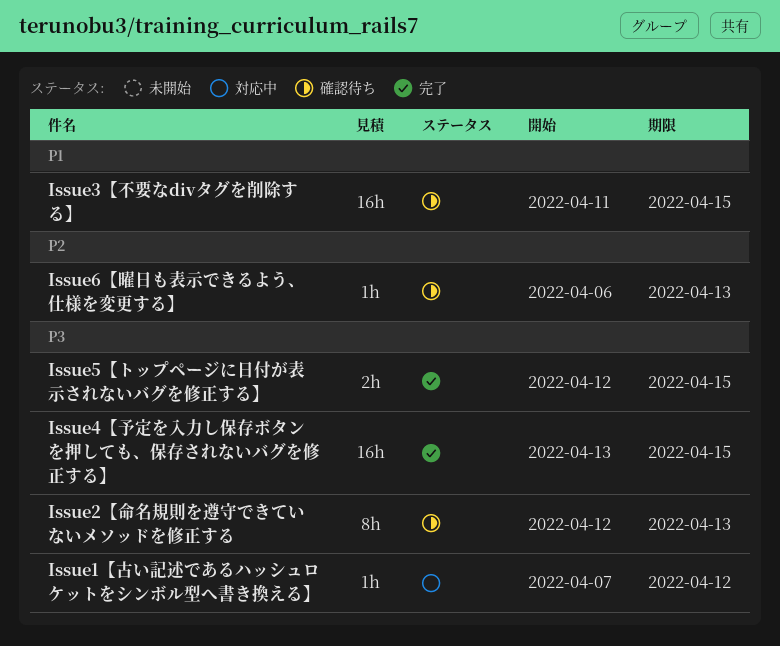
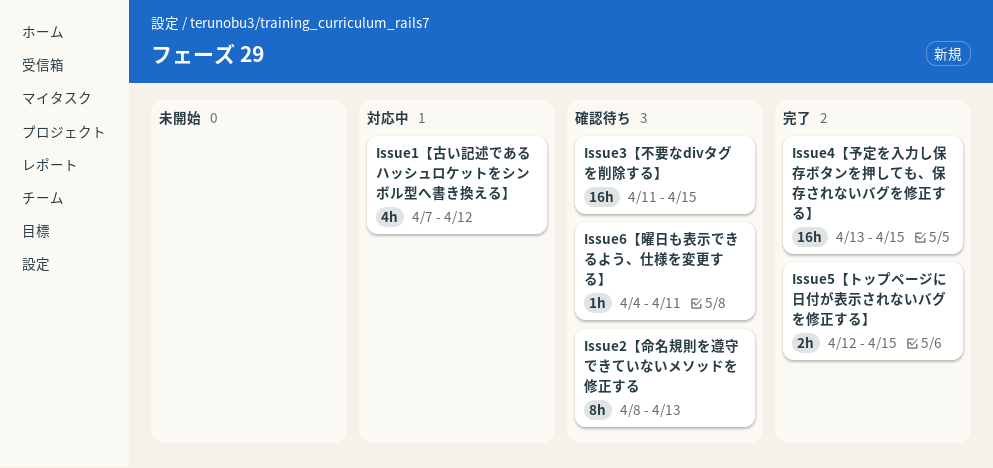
Issue1【古い記述であるハッシュロケットをシンボル型へ書き換える】, estimate: 1h -> 4h
Issue2【命名規則を遵守できていないメソッドを修正する, start: Apr 12 -> Apr 8
Issue6【曜日も表示できるよう、仕様を変更する】, start: Apr 6 -> Apr 4
Issue6【曜日も表示できるよう、仕様を変更する】, due: Apr 13 -> Apr 11

